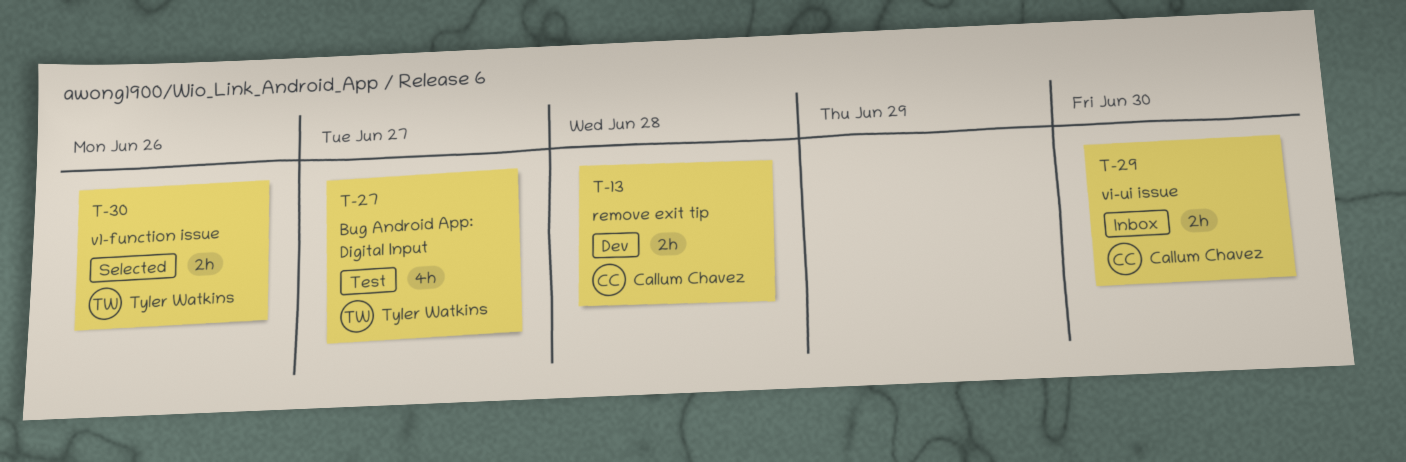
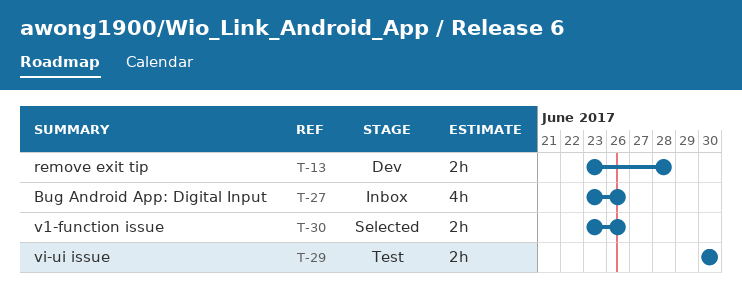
T-27, status: Test -> Inbox
T-27, due: Jun 27 -> Jun 26
T-29, status: Inbox -> Test

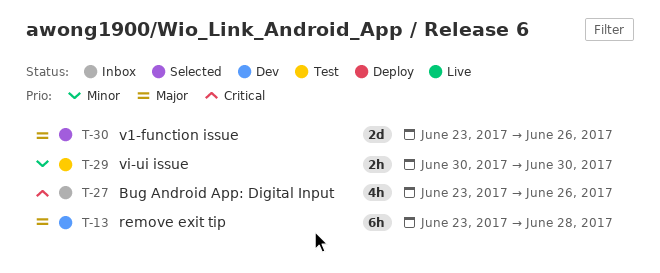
T-13, estimate: 2h -> 6h
T-30, estimate: 2h -> 2d

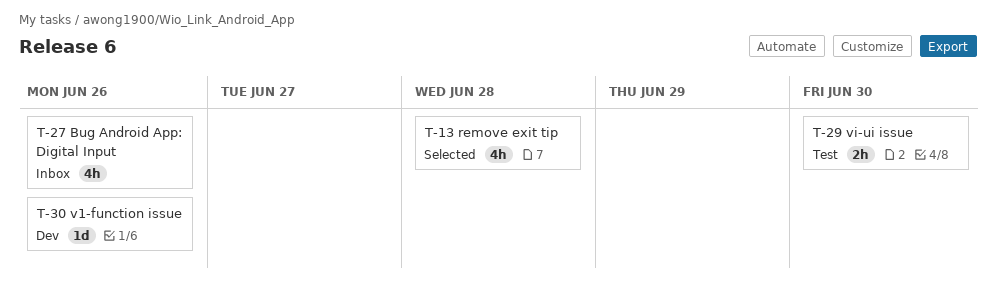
T-13, status: Dev -> Selected
T-13, estimate: 6h -> 4h
T-30, status: Selected -> Dev
T-30, estimate: 2d -> 1d

